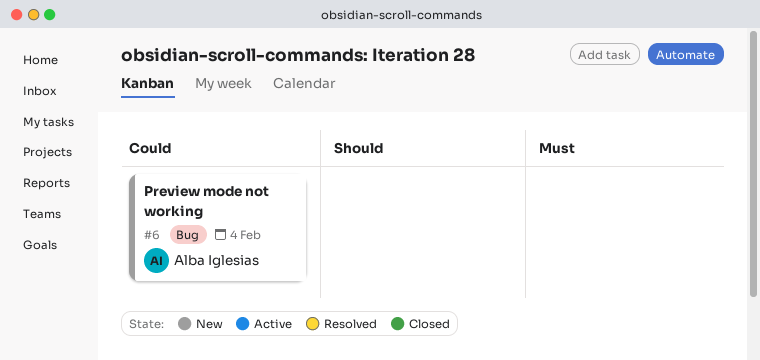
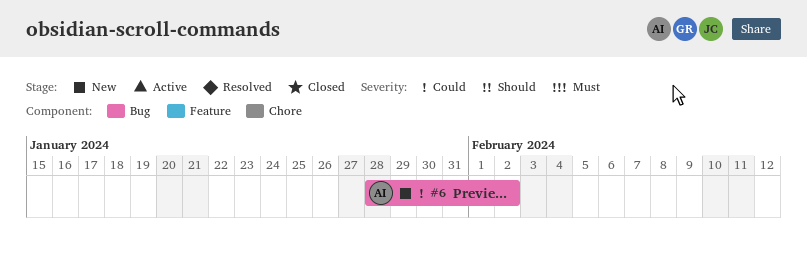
#6, due: Feb 4 -> Feb 2

